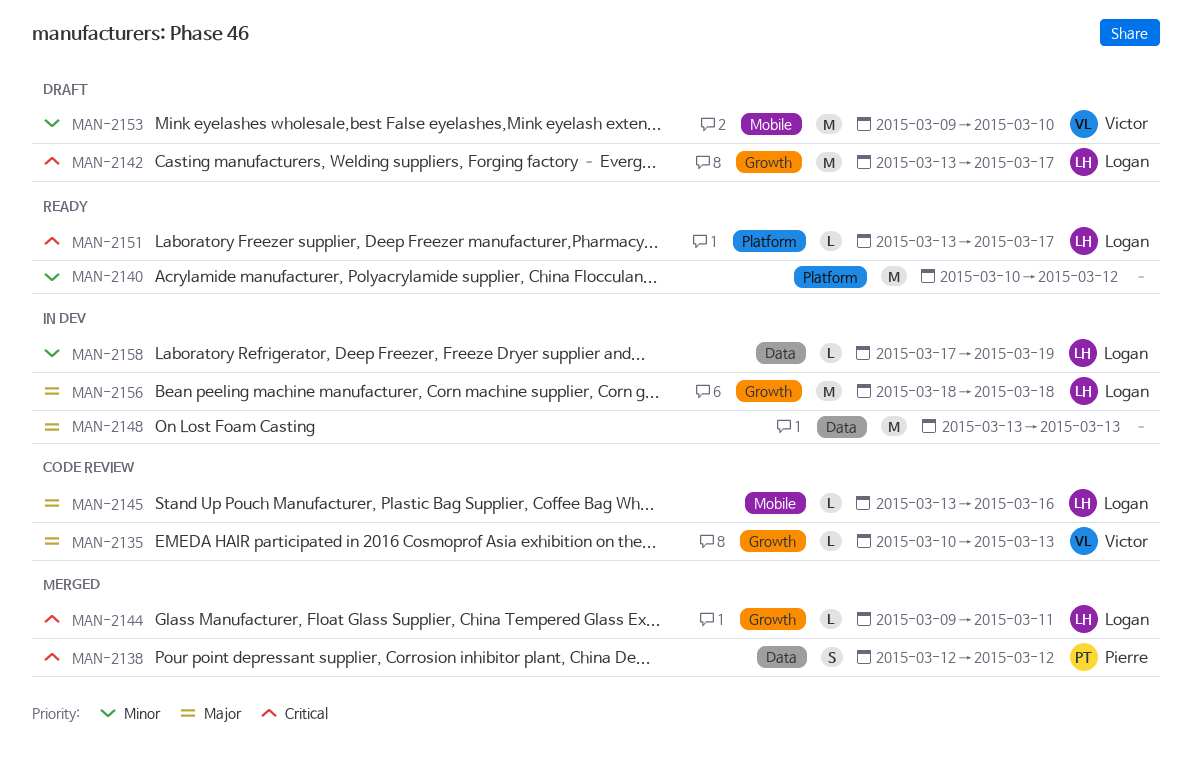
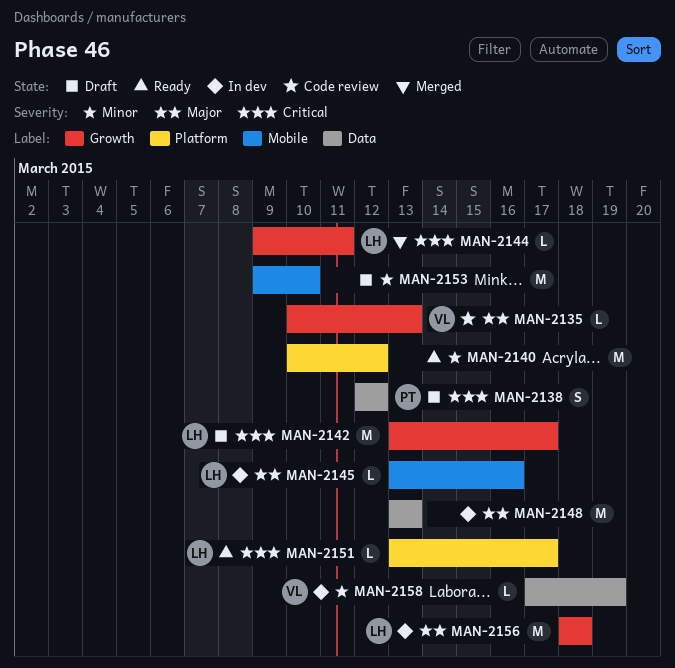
MAN-2138, status: Merged -> Draft
MAN-2145, status: Code review -> In dev
MAN-2153, owner: Victor -> none
MAN-2158, owner: Logan -> Victor

